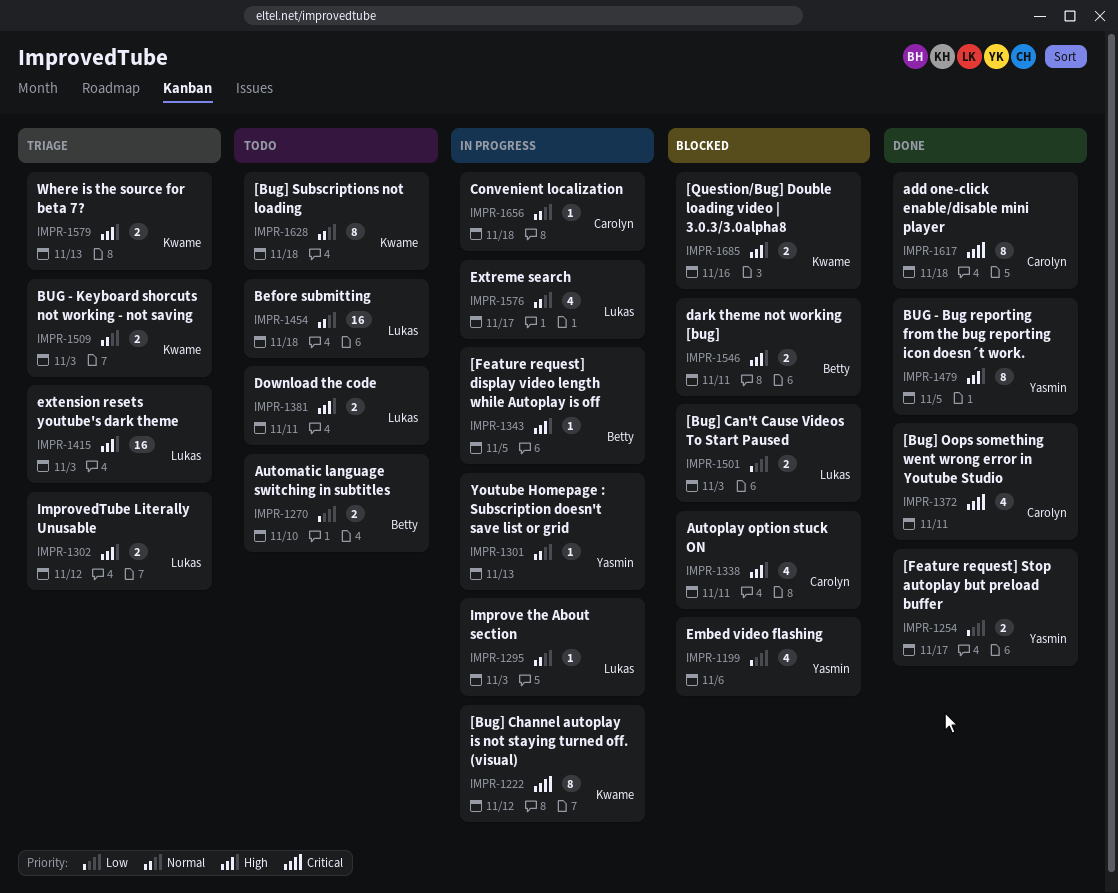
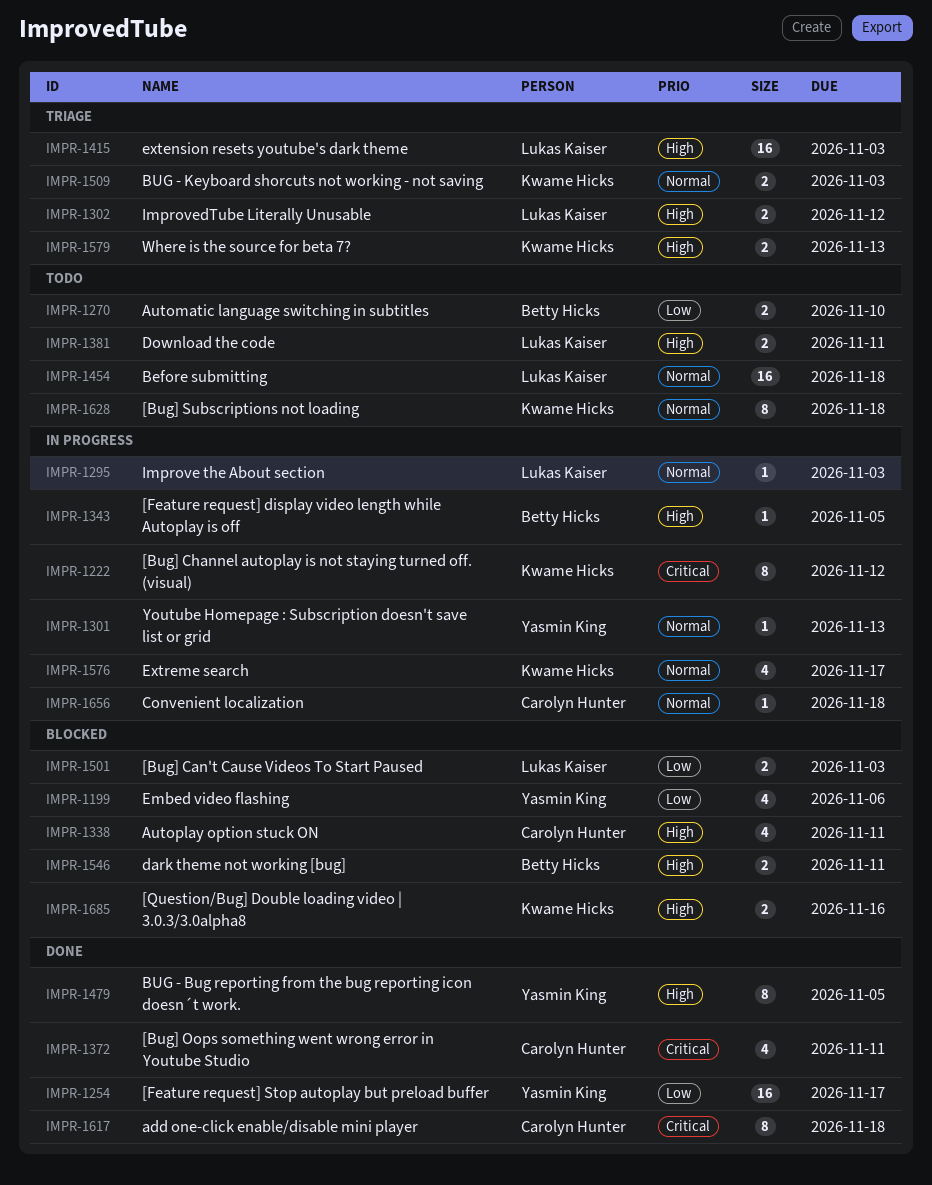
IMPR-1254, estimate: 2 -> 16
IMPR-1576, owner: Lukas Kaiser -> Kwame Hicks

